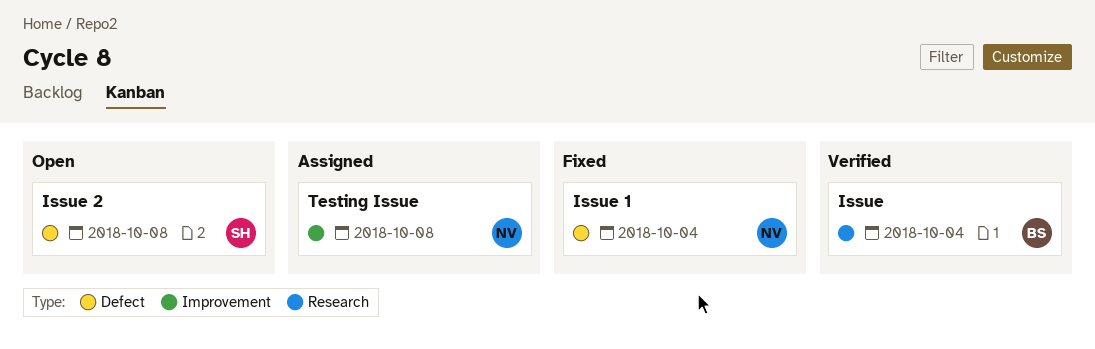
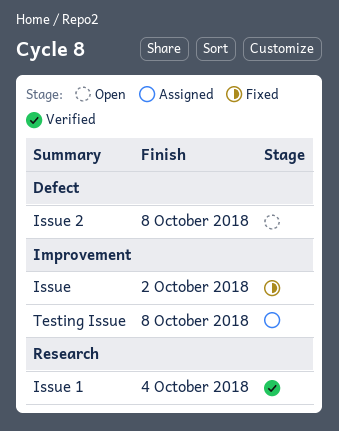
Issue, status: Verified -> Fixed
Issue, label: Research -> Improvement
Issue, due: Oct 4 -> Oct 2
Issue 1, status: Fixed -> Verified
Issue 1, label: Defect -> Research

